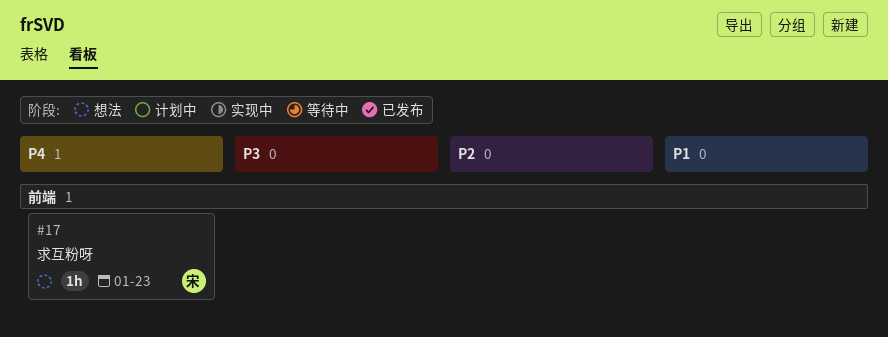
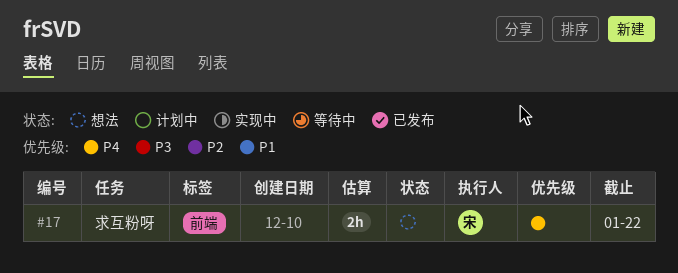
#17, estimate: 1h -> 2h
#17, due: Jan 23 -> Jan 22

